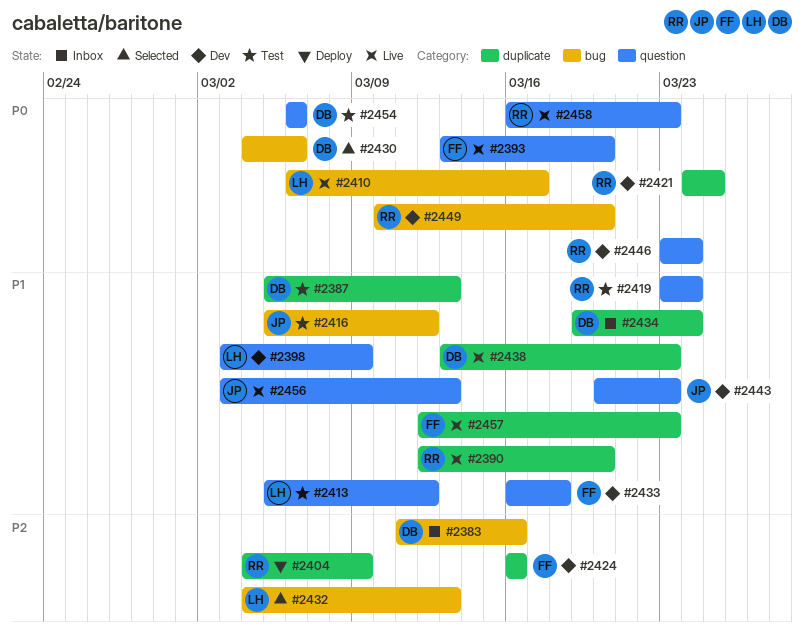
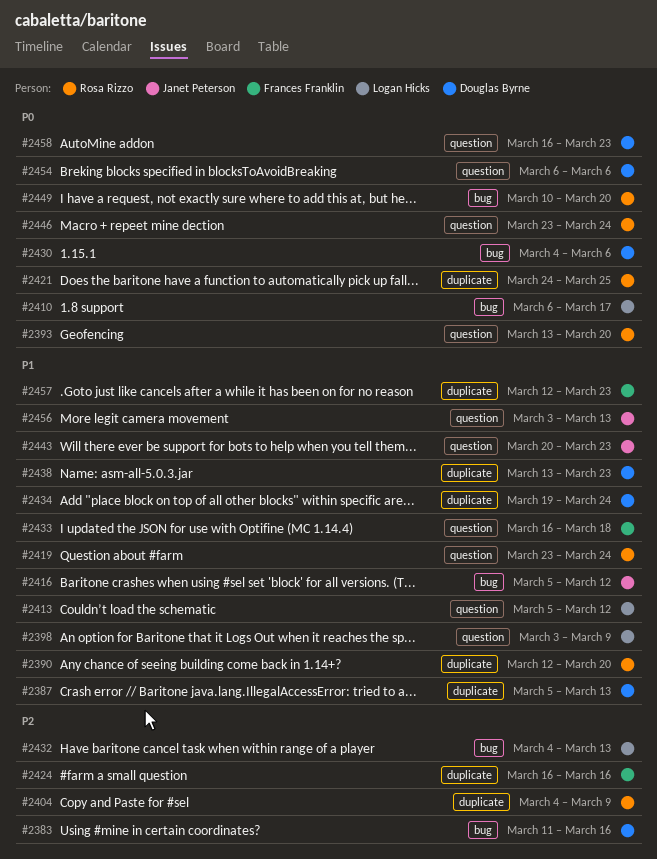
#2393, owner: Frances Franklin -> Rosa Rizzo
#2458, owner: Rosa Rizzo -> Douglas Byrne

